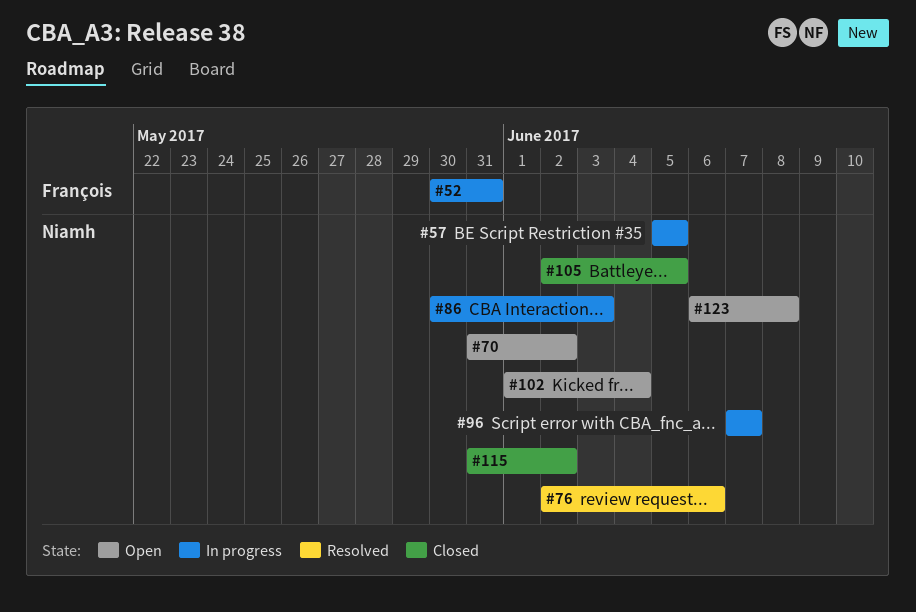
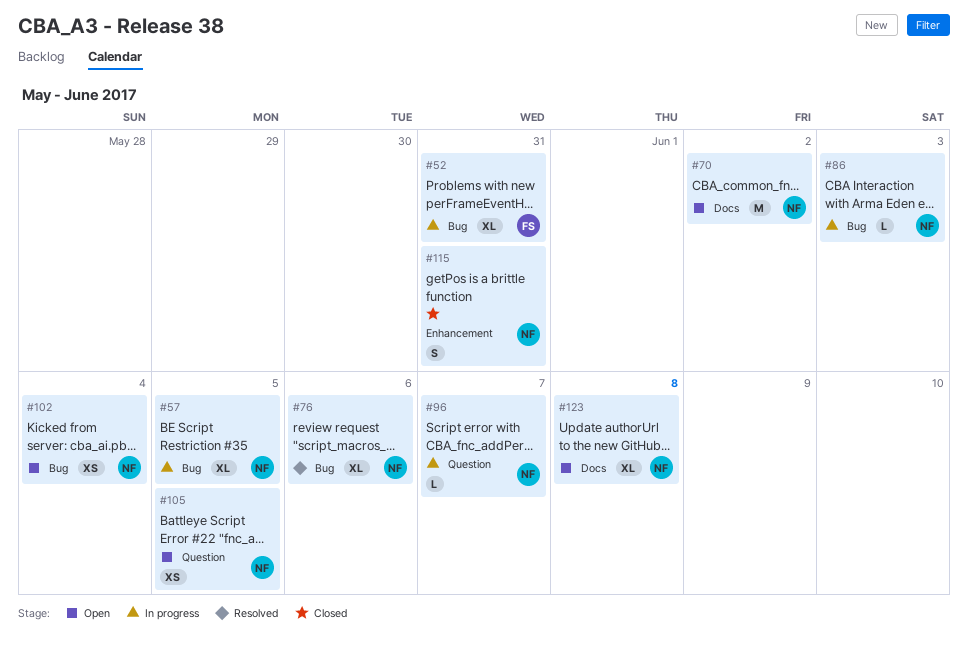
#105, status: Closed -> Open
#115, due: Jun 2 -> May 31

